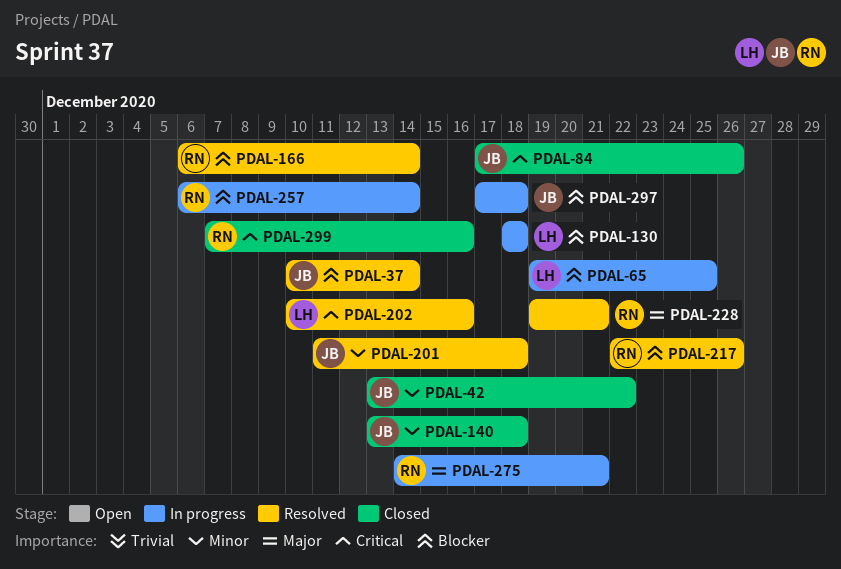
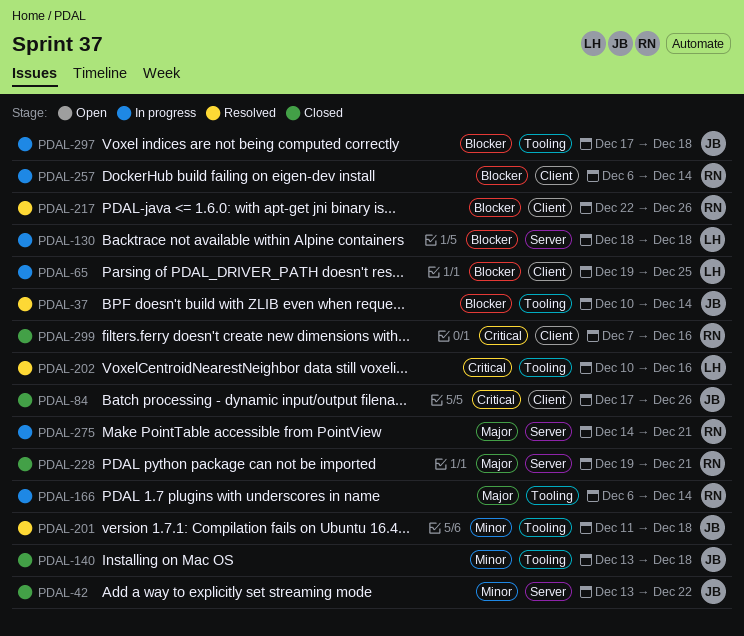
PDAL-166, status: Resolved -> In progress
PDAL-166, priority: Blocker -> Major
PDAL-228, status: Resolved -> Closed

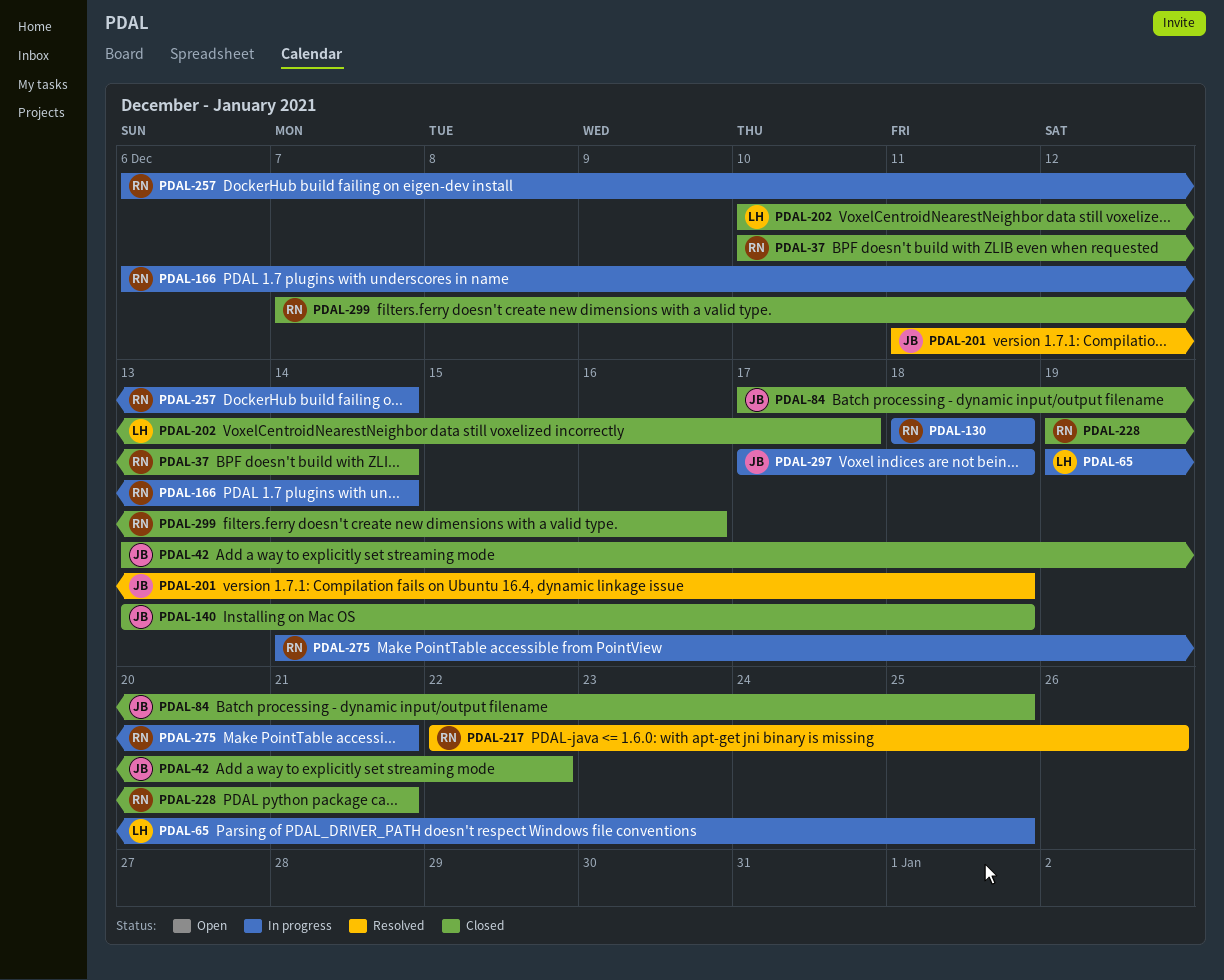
PDAL-37, status: Resolved -> Closed
PDAL-37, owner: JB -> RN
PDAL-84, due: Dec 26 -> Dec 25
PDAL-130, owner: LH -> RN
PDAL-202, status: Resolved -> Closed
PDAL-202, due: Dec 16 -> Dec 17

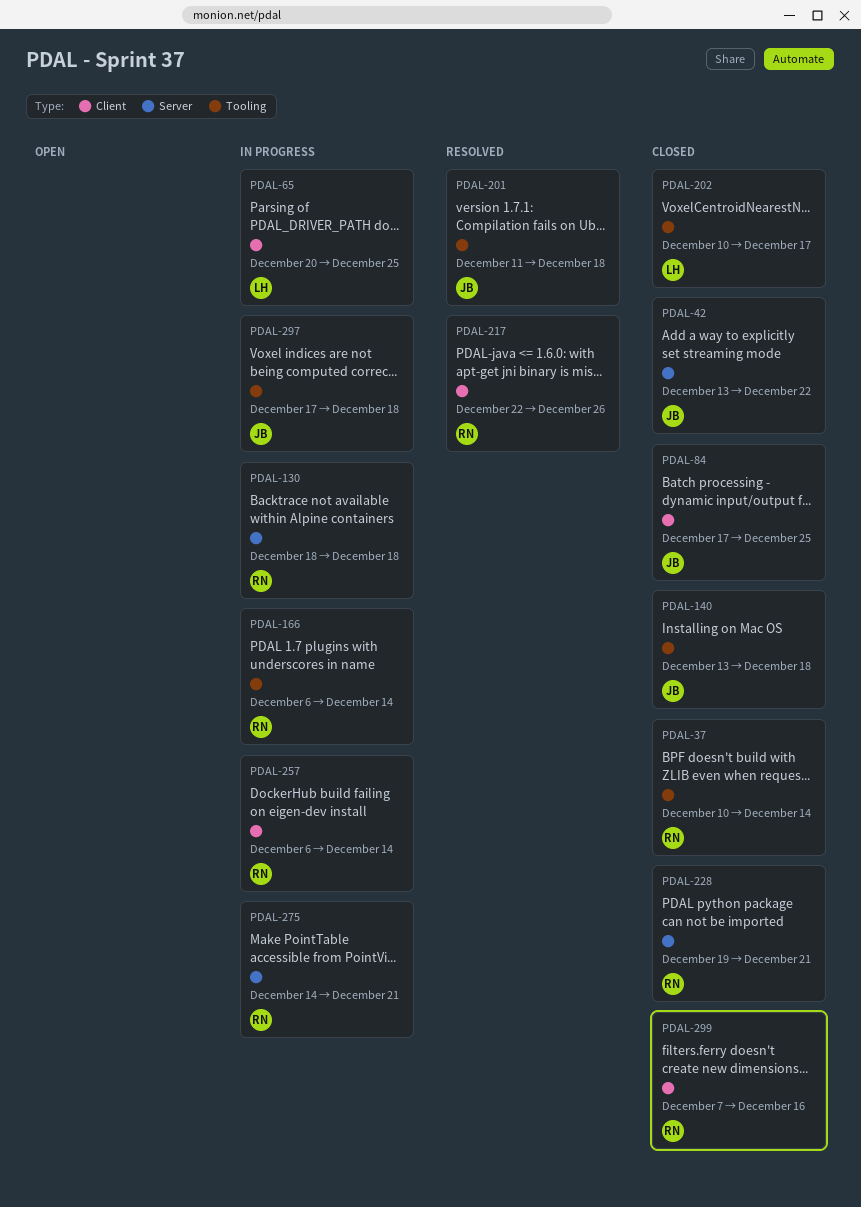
PDAL-65, start: Dec 19 -> Dec 20

